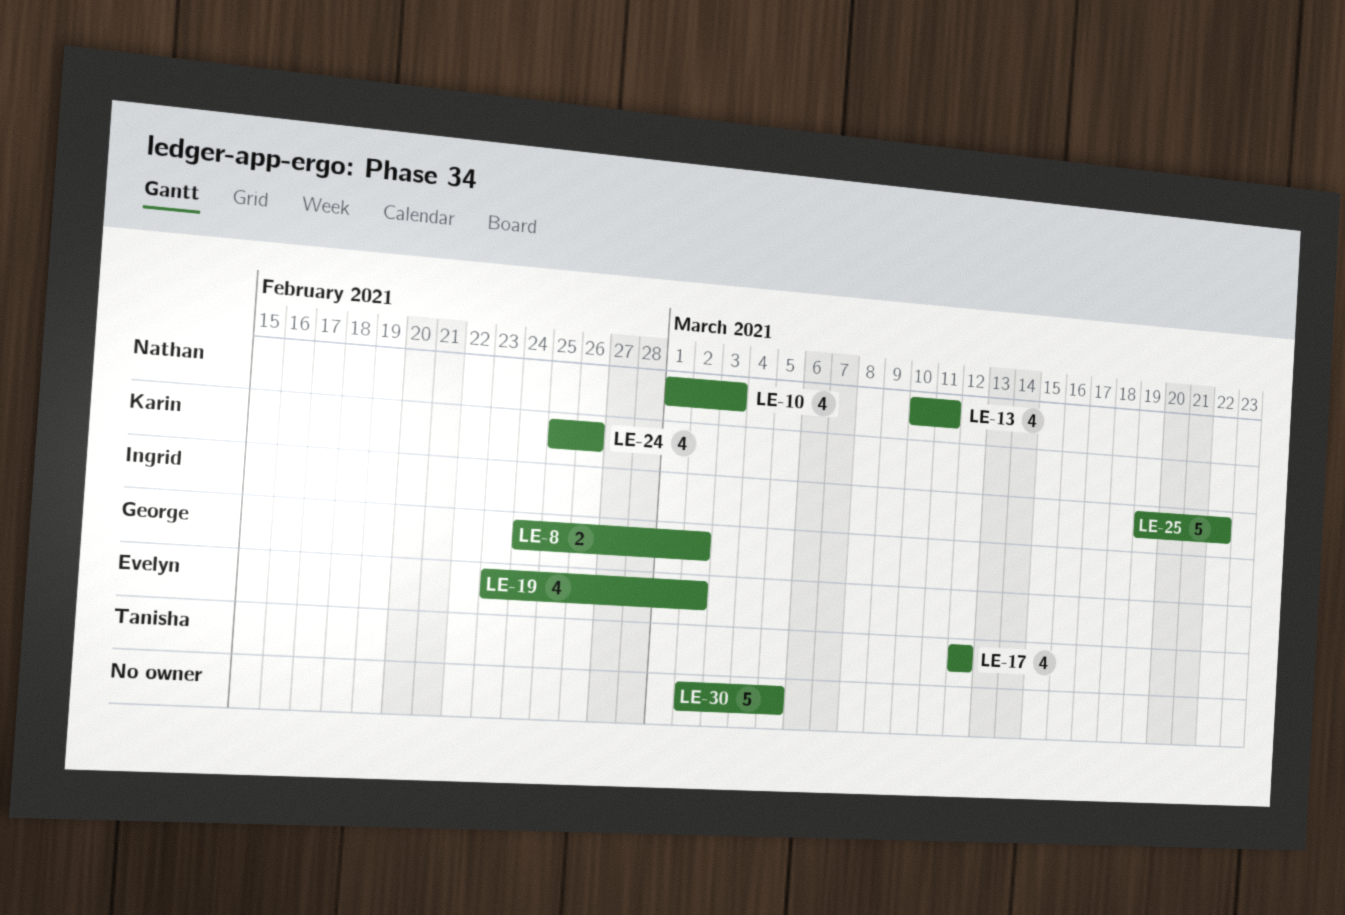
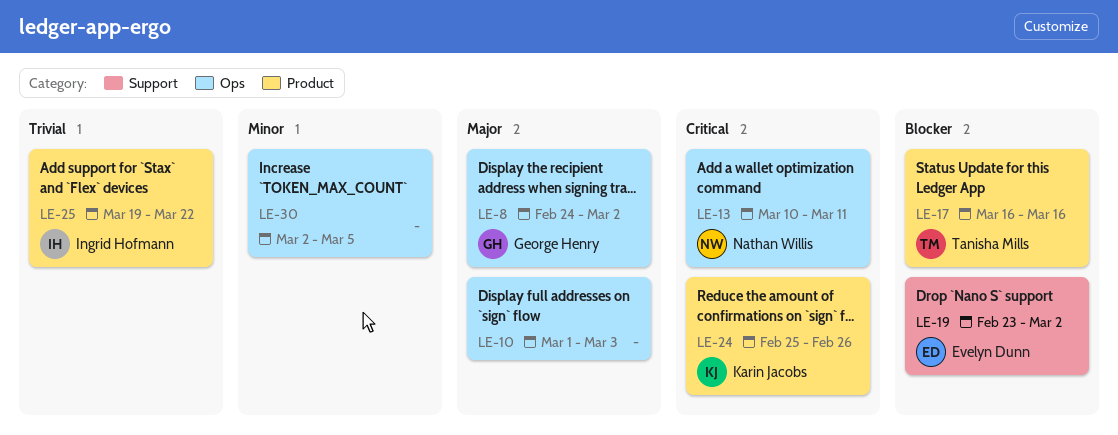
LE-10, owner: Nathan Willis -> none
LE-17, start: Mar 12 -> Mar 16
LE-17, due: Mar 12 -> Mar 16

